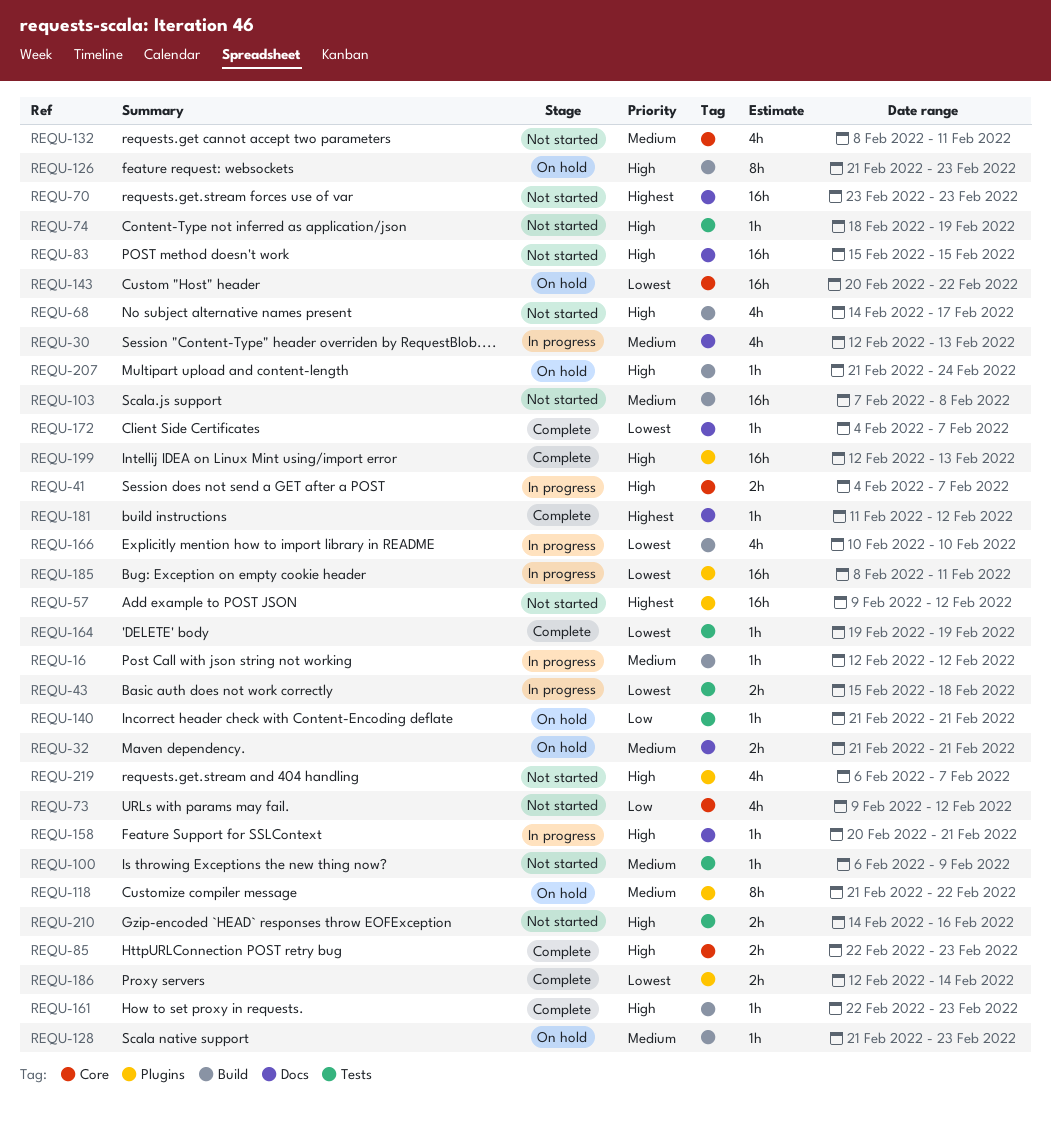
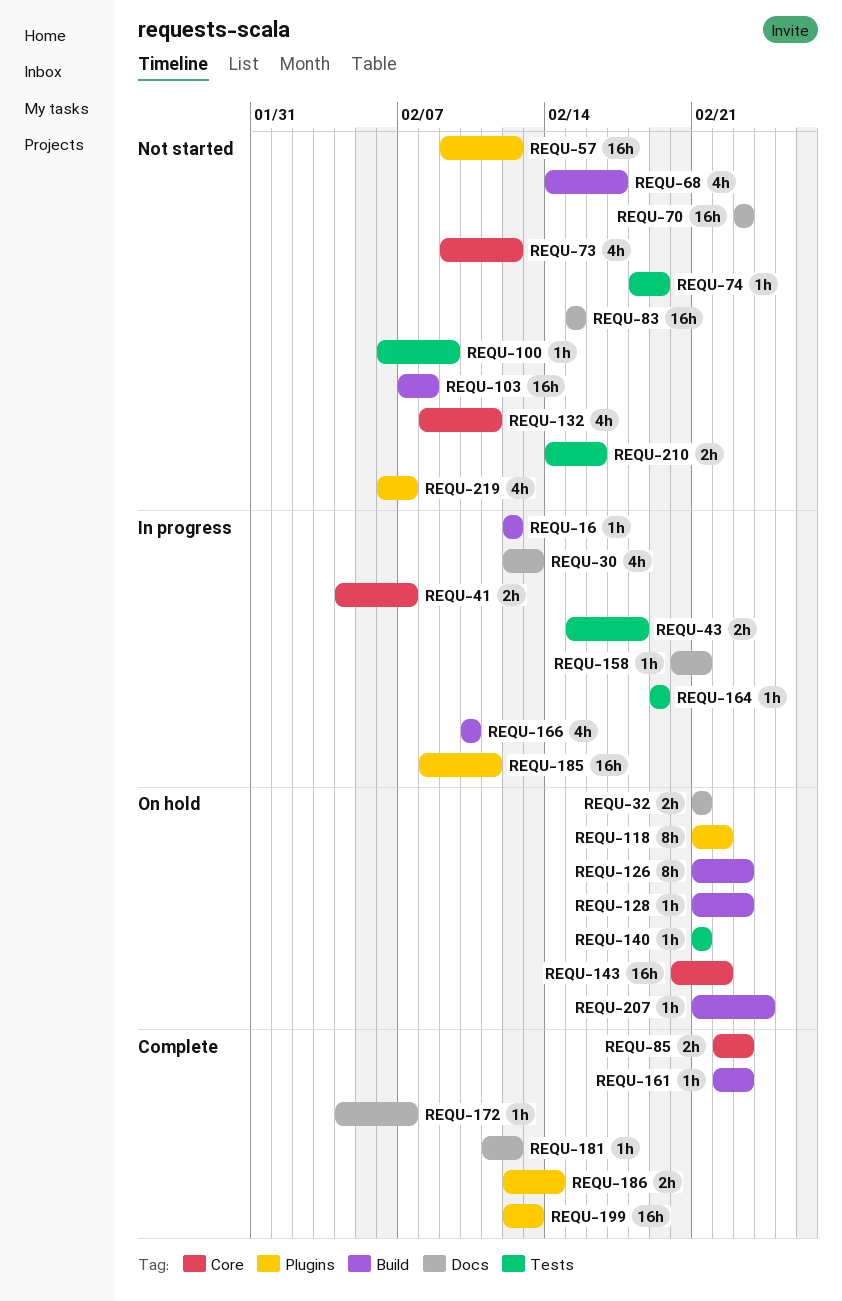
REQU-164, status: Complete -> In progress

